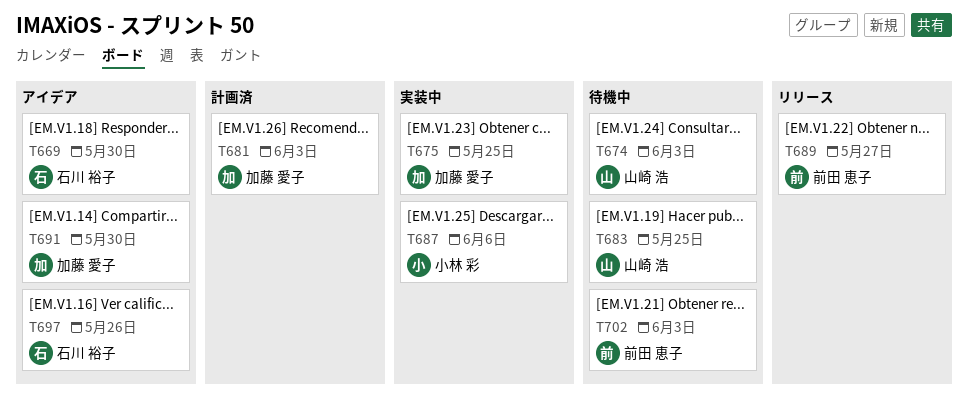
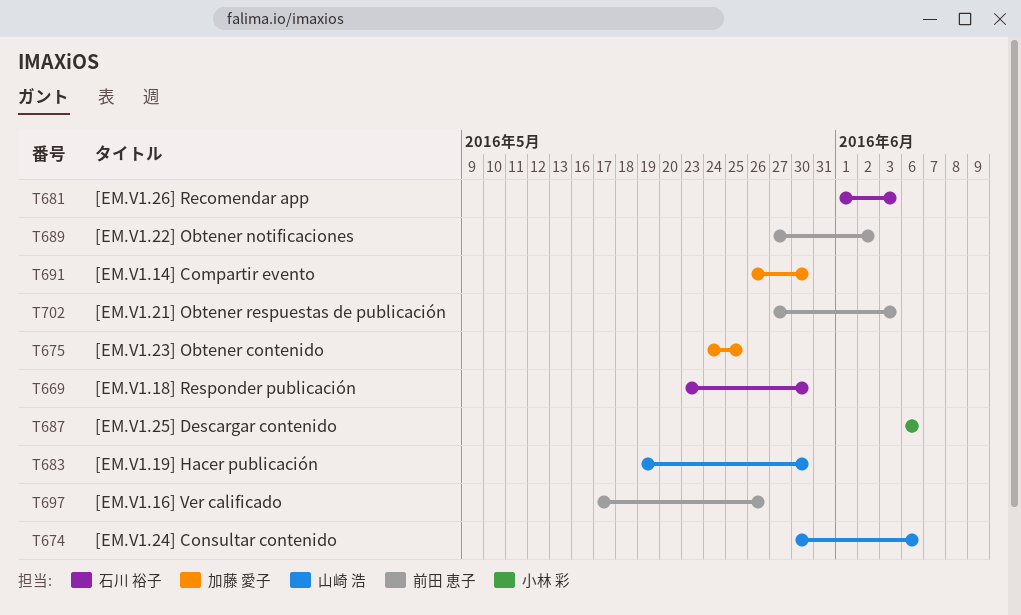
T674, due: Jun 3 -> Jun 6
T681, owner: 加藤 愛子 -> 石川 裕子
T683, due: May 25 -> May 30
T689, due: May 27 -> Jun 2
T697, owner: 石川 裕子 -> 前田 恵子

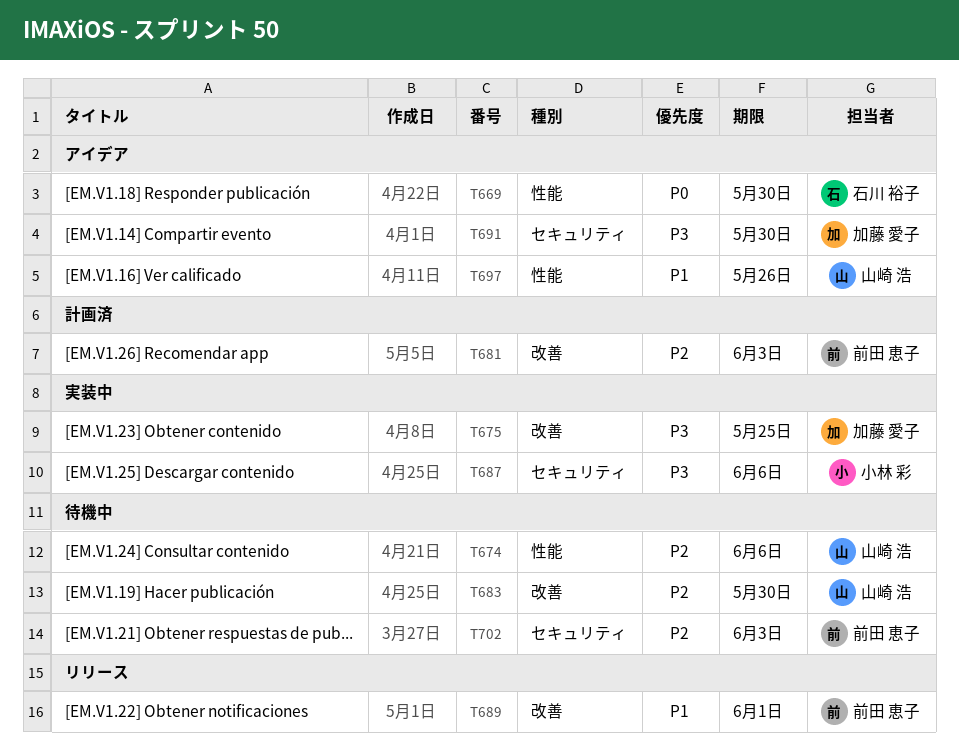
T681, owner: 石川 裕子 -> 前田 恵子
T689, due: Jun 2 -> Jun 1
T697, owner: 前田 恵子 -> 山崎 浩

